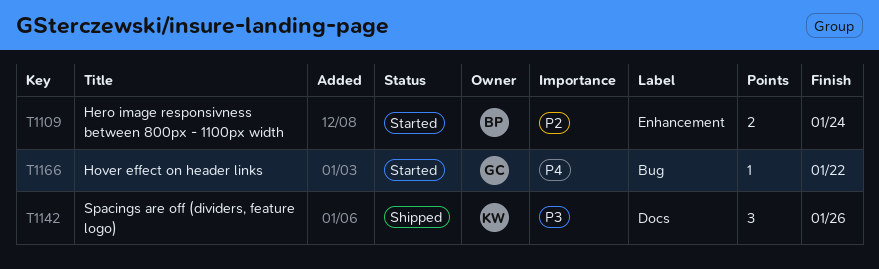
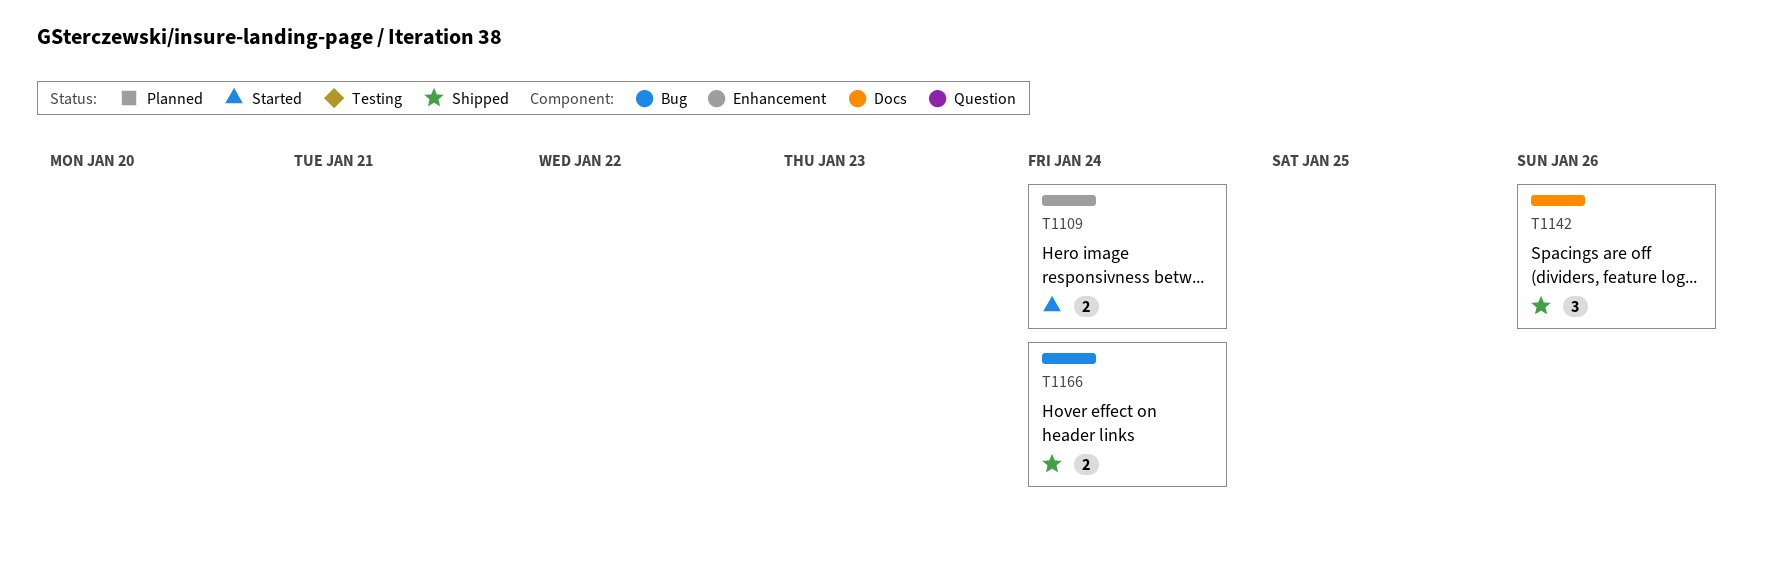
T1166, status: Started -> Shipped
T1166, estimate: 1 -> 2
T1166, due: Jan 22 -> Jan 24

